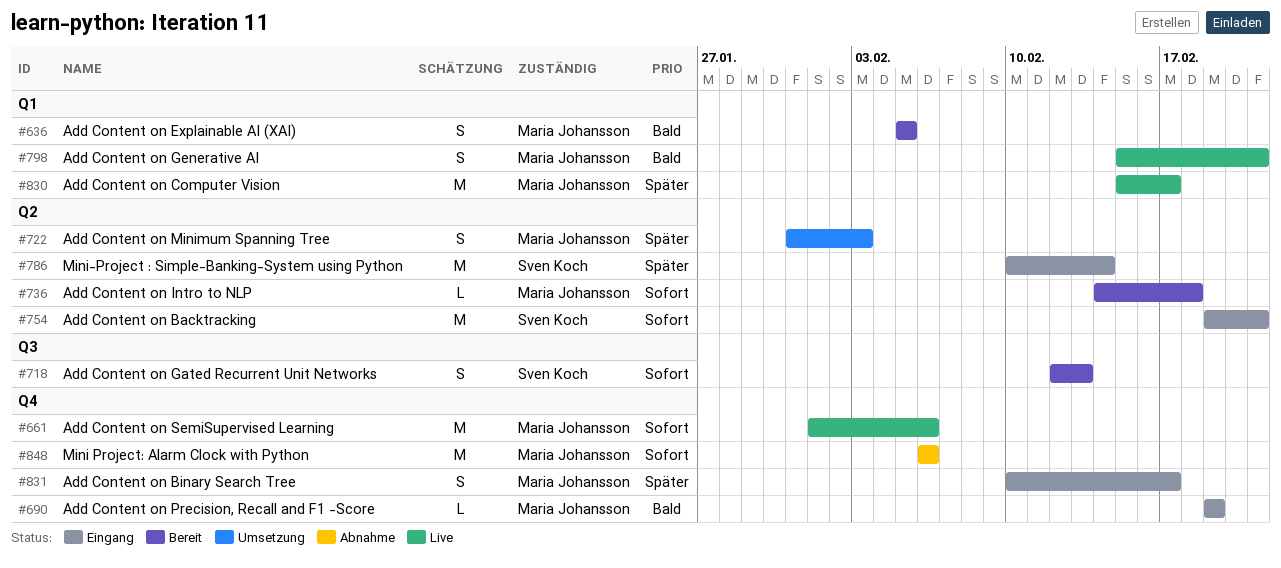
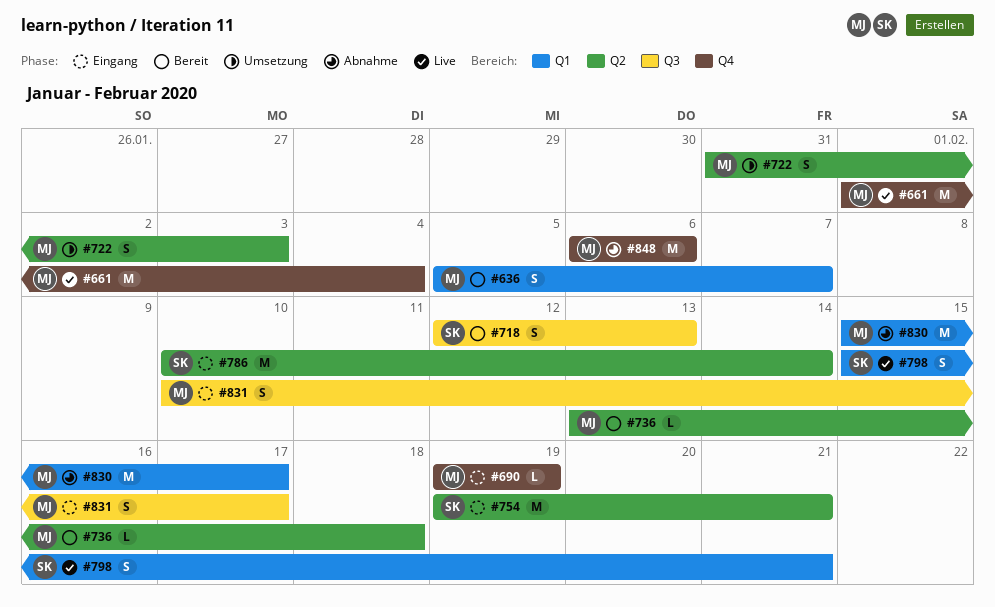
#636, due: Feb 5 -> Feb 7
#661, due: Feb 6 -> Feb 4
#736, start: Feb 14 -> Feb 13
#798, owner: Maria Johansson -> Sven Koch
#830, status: Live -> Abnahme
#831, label: Q4 -> Q3

